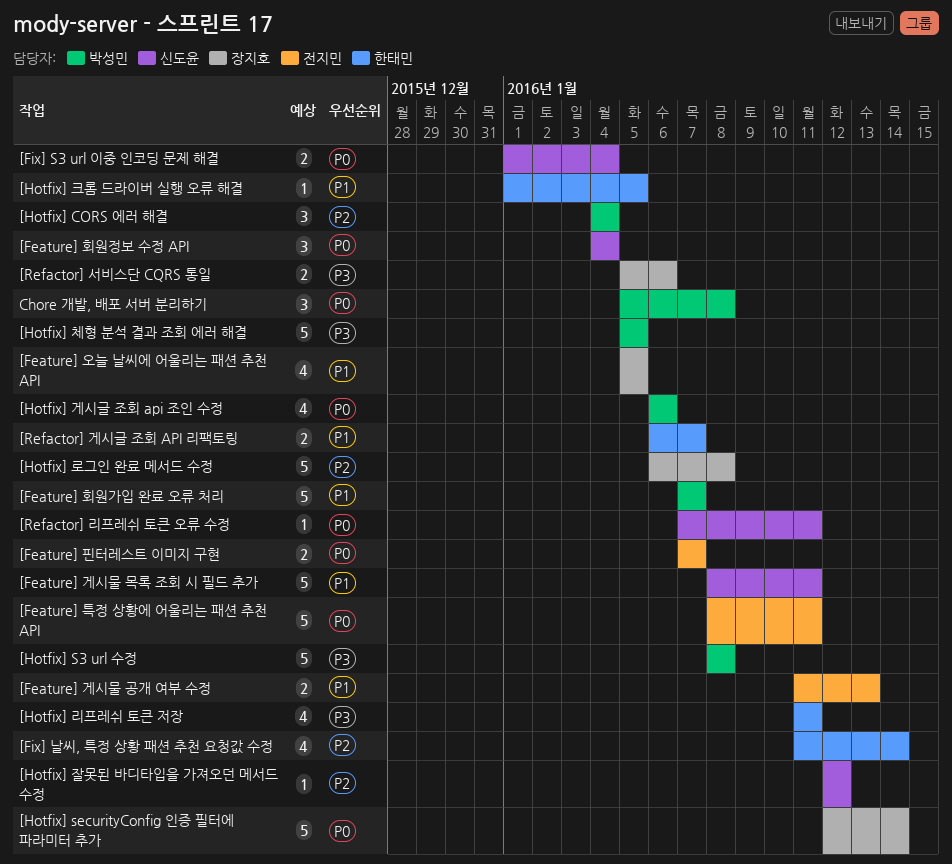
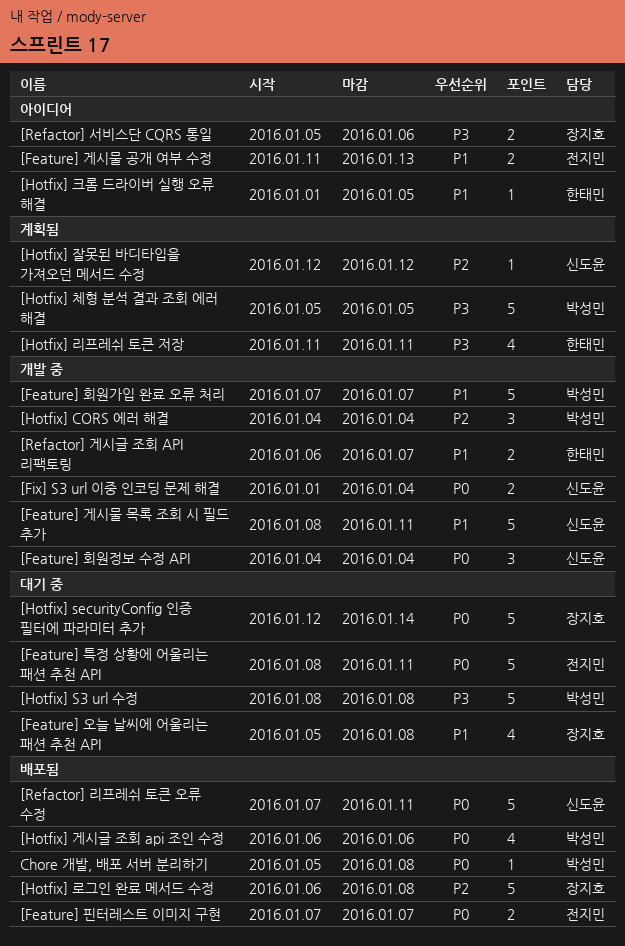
[Feature] 오늘 날씨에 어울리는 패션 추천 API, due: Jan 5 -> Jan 8
[Fix] 날씨, 특정 상황 패션 추천 요청값 수정: present -> none
[Refactor] 리프레쉬 토큰 오류 수정, estimate: 1 -> 5
Chore 개발, 배포 서버 분리하기, estimate: 3 -> 1

